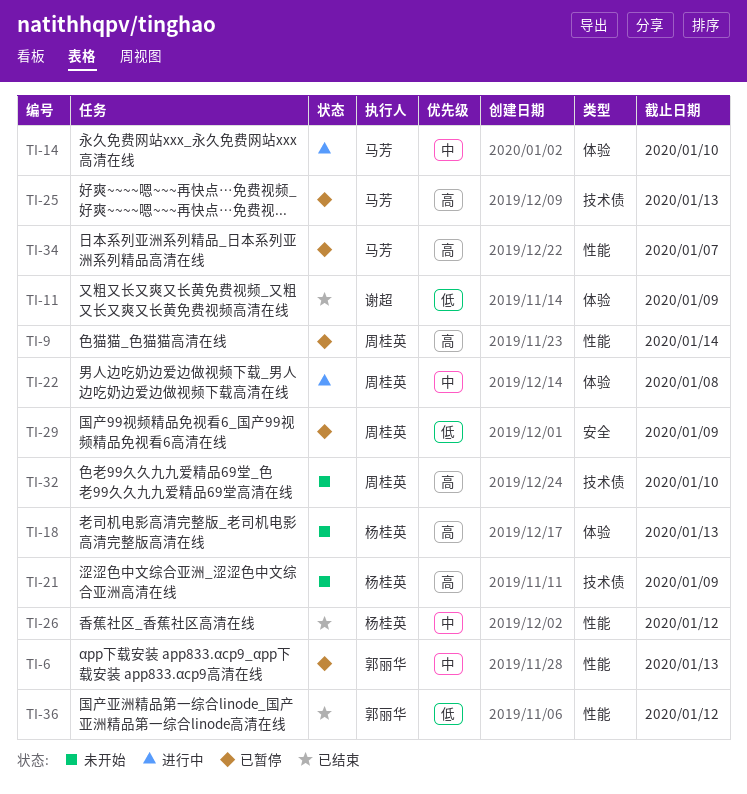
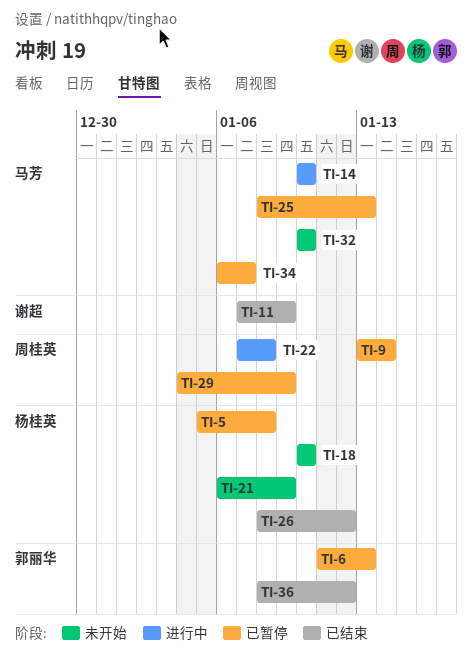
TI-5: none -> present
TI-18, due: Jan 13 -> Jan 10
TI-32, owner: 周桂英 -> 马芳

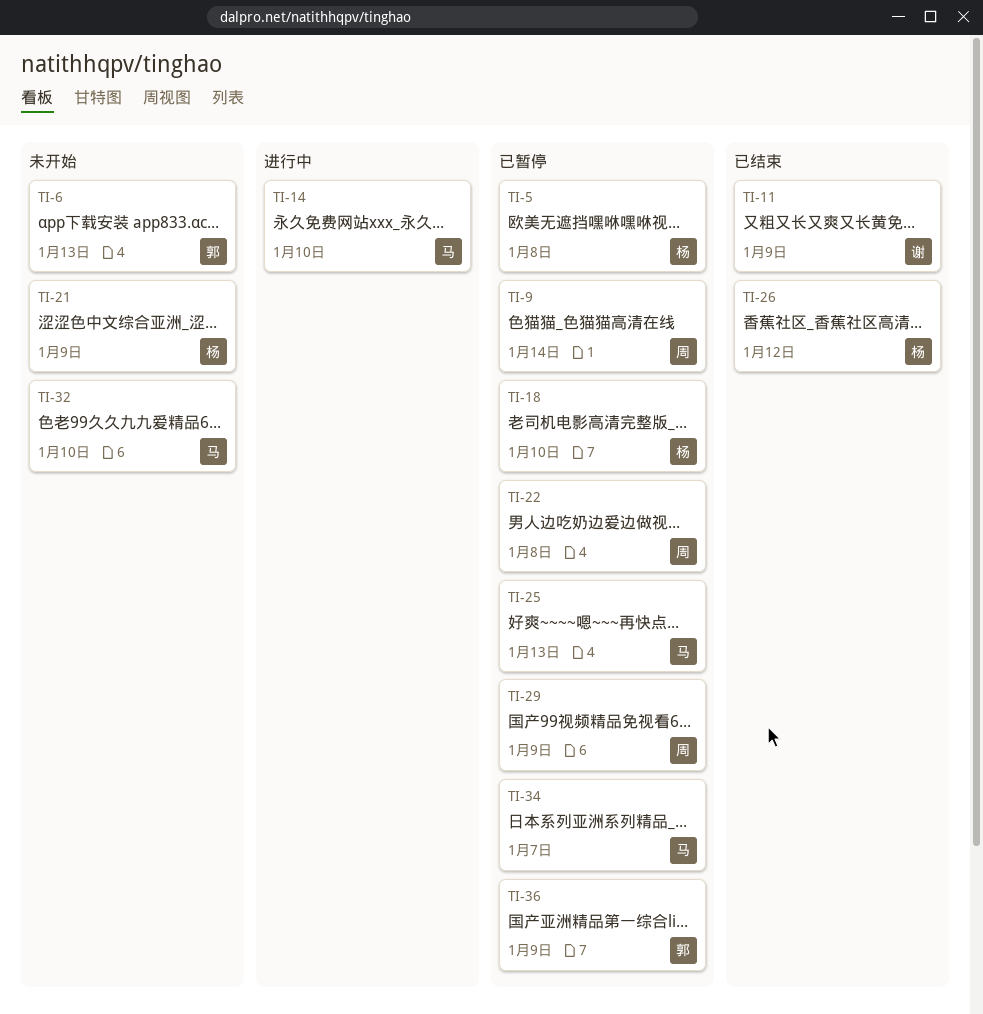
TI-6, status: 已暂停 -> 未开始
TI-18, status: 未开始 -> 已暂停
TI-22, status: 进行中 -> 已暂停
TI-36, status: 已结束 -> 已暂停
TI-36, due: Jan 12 -> Jan 9

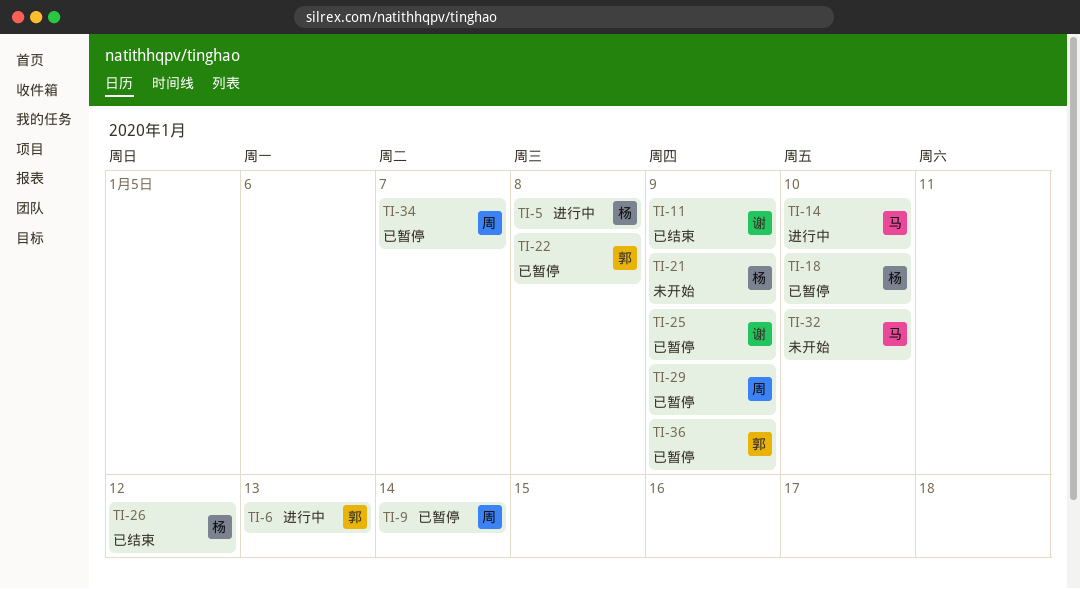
TI-5, status: 已暂停 -> 进行中
TI-6, status: 未开始 -> 进行中
TI-22, owner: 周 -> 郭
TI-25, owner: 马 -> 谢
TI-25, due: Jan 13 -> Jan 9
TI-34, owner: 马 -> 周

